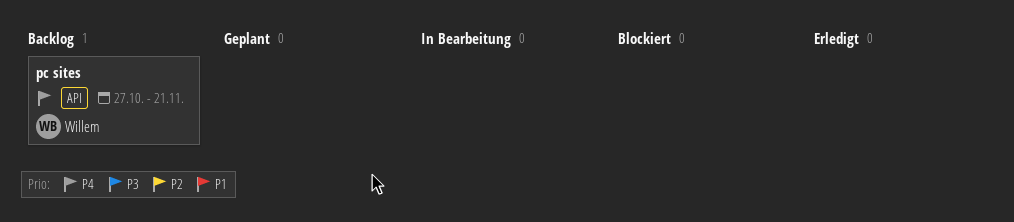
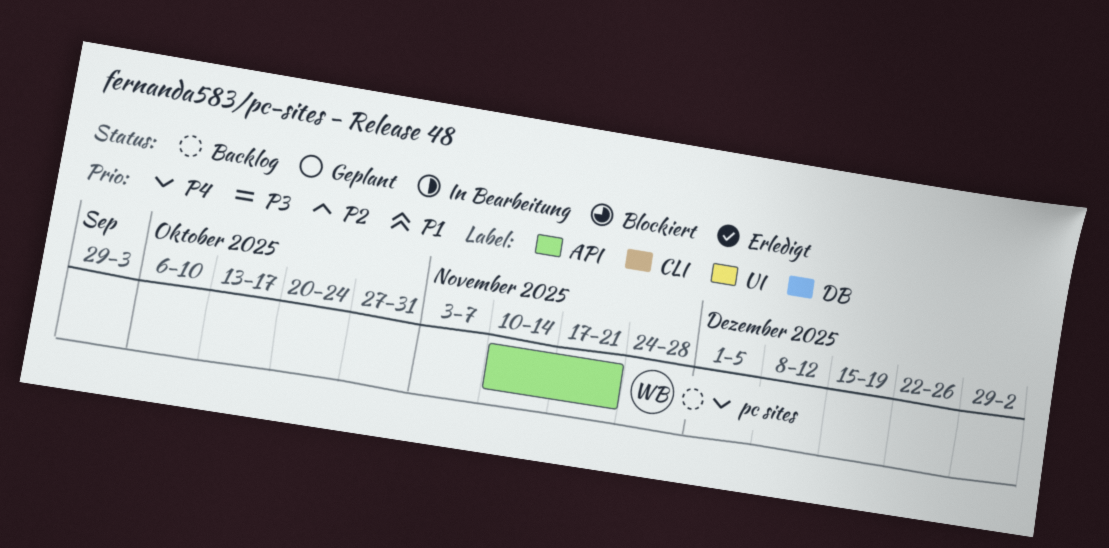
pc sites, start: Oct 27 -> Nov 10

